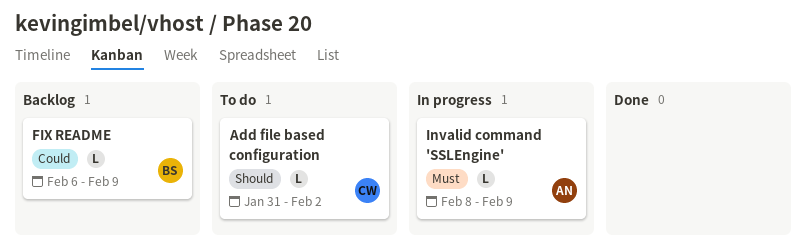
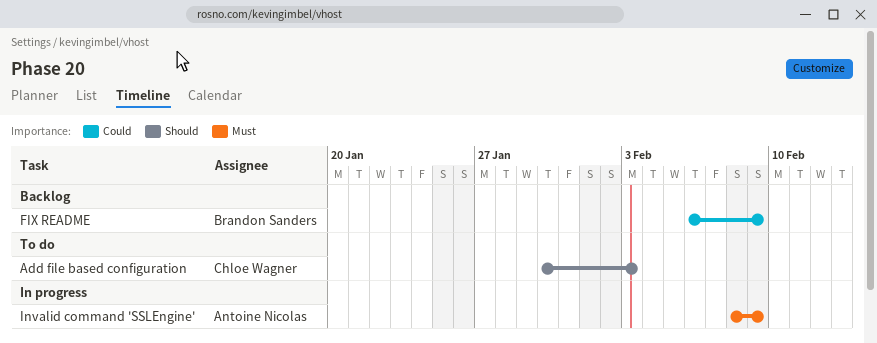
Add file based configuration, start: Jan 31 -> Jan 30
Add file based configuration, due: Feb 2 -> Feb 3

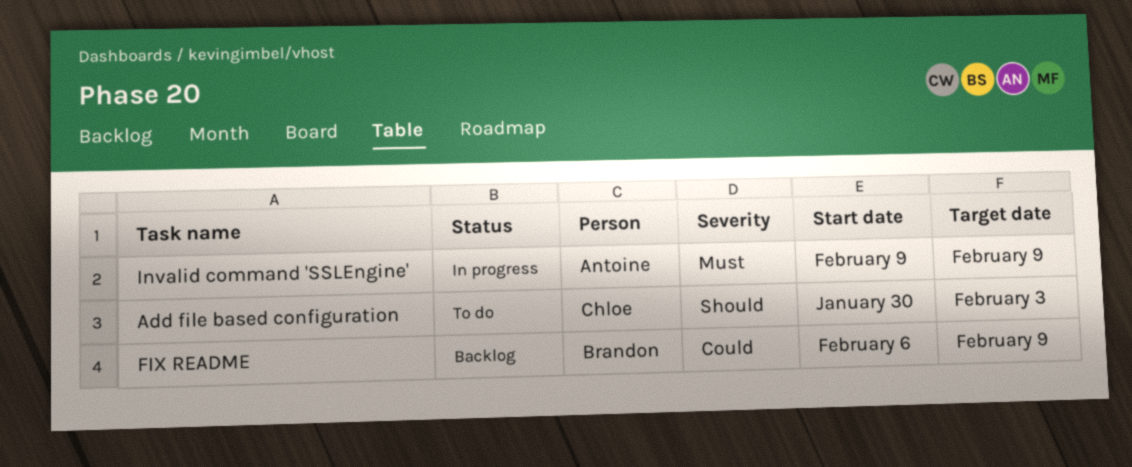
Invalid command 'SSLEngine', start: Feb 8 -> Feb 9

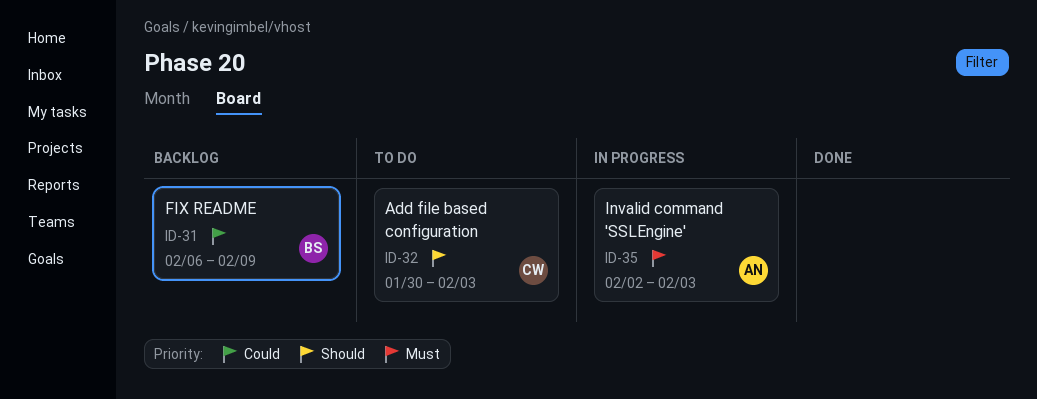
Invalid command 'SSLEngine', start: Feb 9 -> Feb 2
Invalid command 'SSLEngine', due: Feb 9 -> Feb 3

